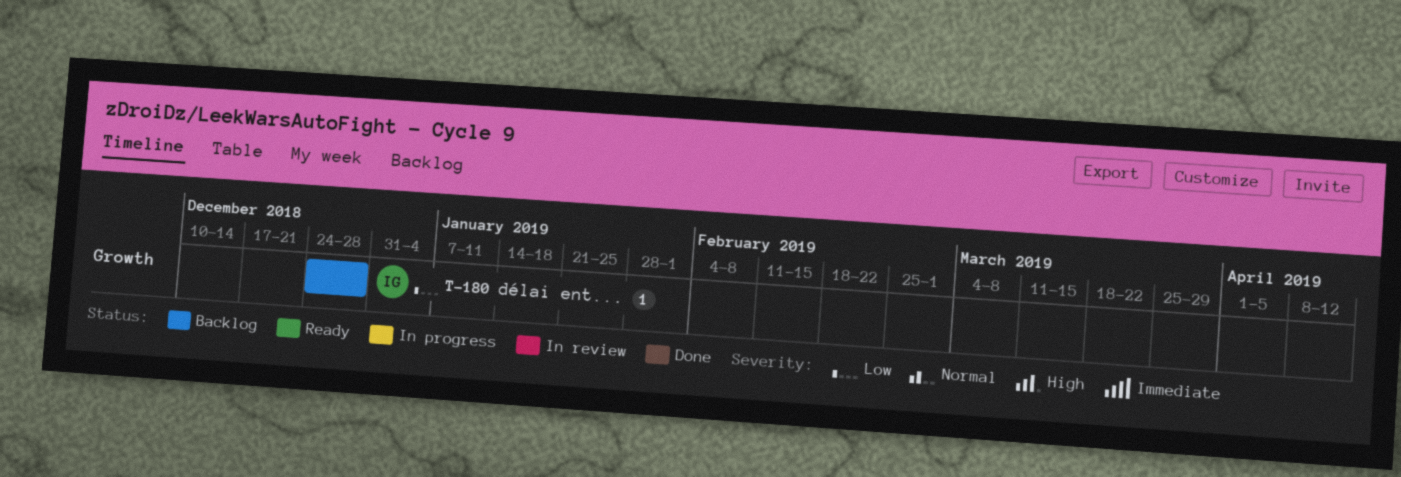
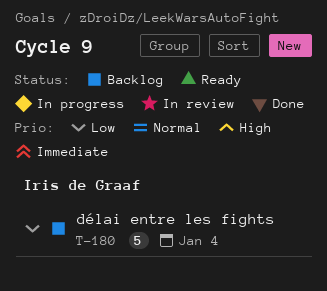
T-180, estimate: 1 -> 5
T-180, due: Dec 28 -> Jan 4

